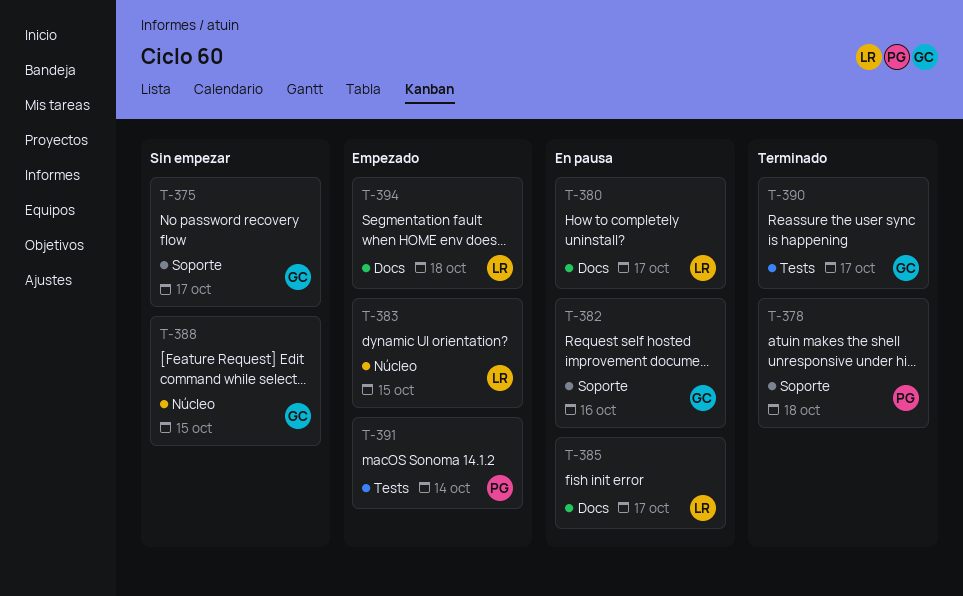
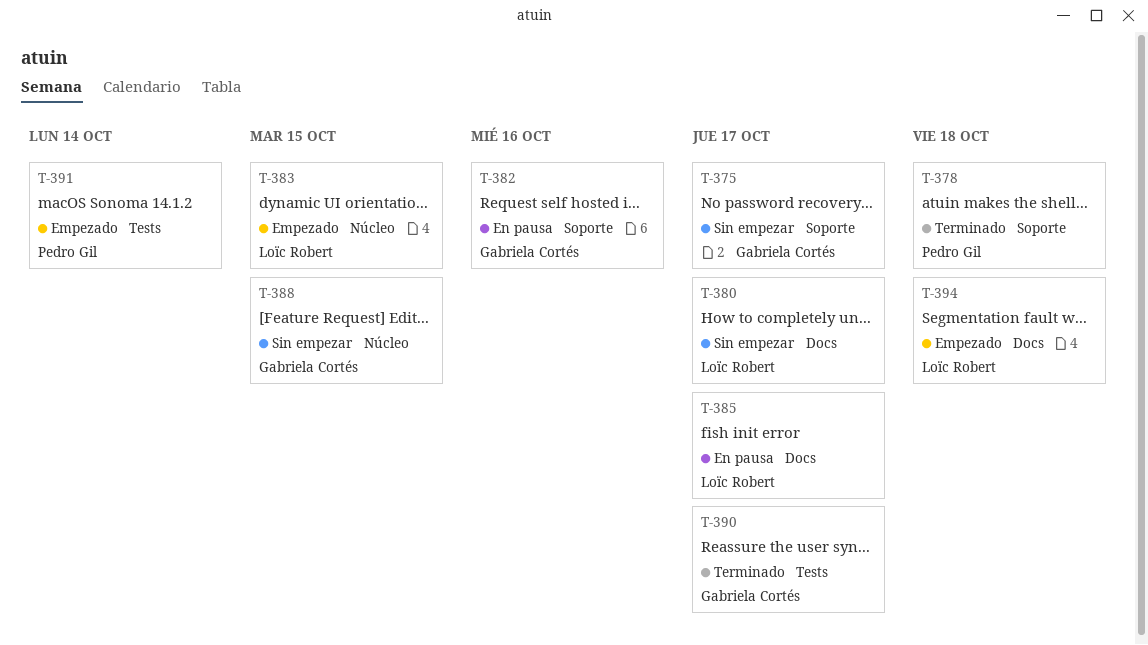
T-380, status: En pausa -> Sin empezar

